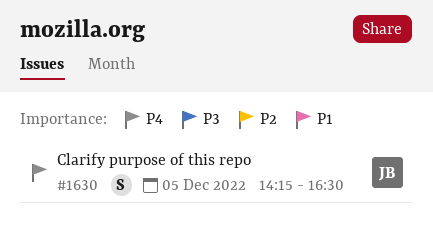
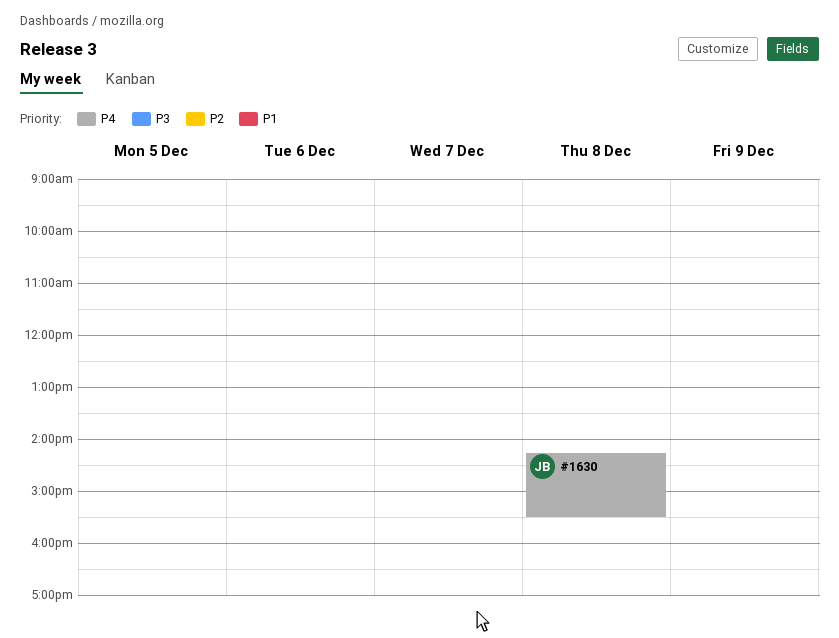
#1630, day: Dec 5 -> Dec 8
#1630, ends: 16:30 -> 15:30

